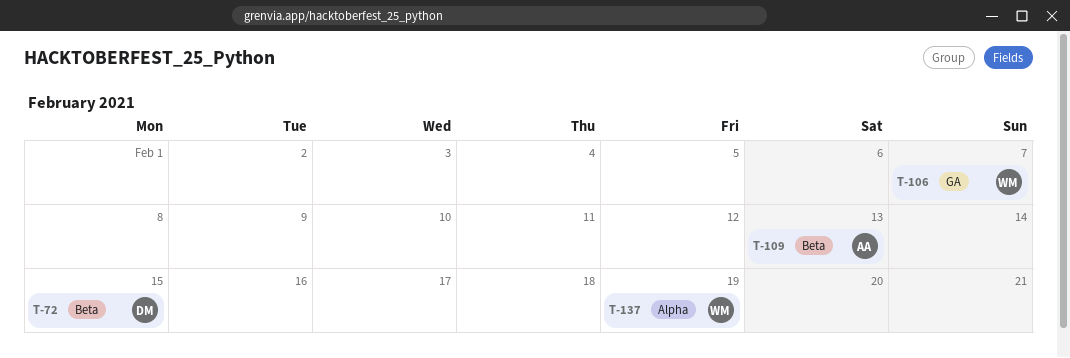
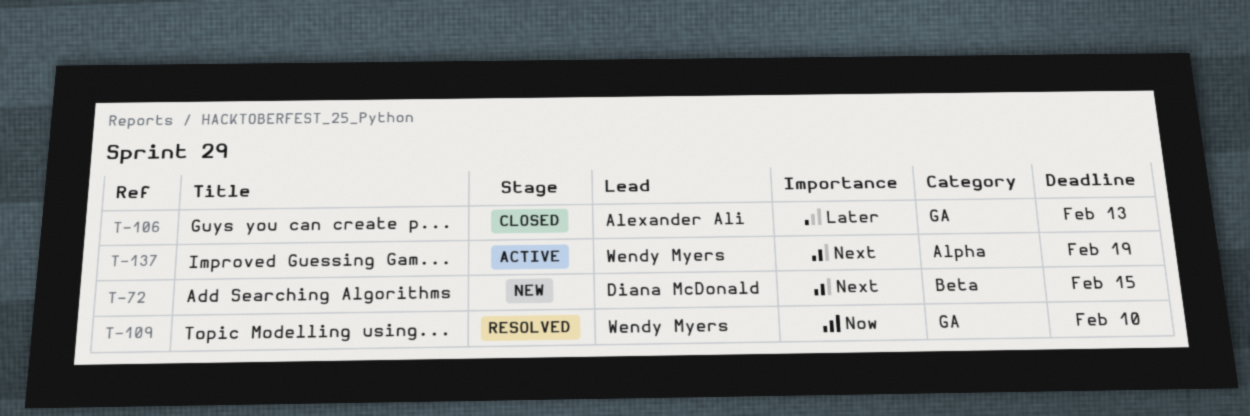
T-106, owner: Wendy Myers -> Alexander Ali
T-106, due: Feb 7 -> Feb 13
T-109, owner: Alexander Ali -> Wendy Myers
T-109, label: Beta -> GA
T-109, due: Feb 13 -> Feb 10

